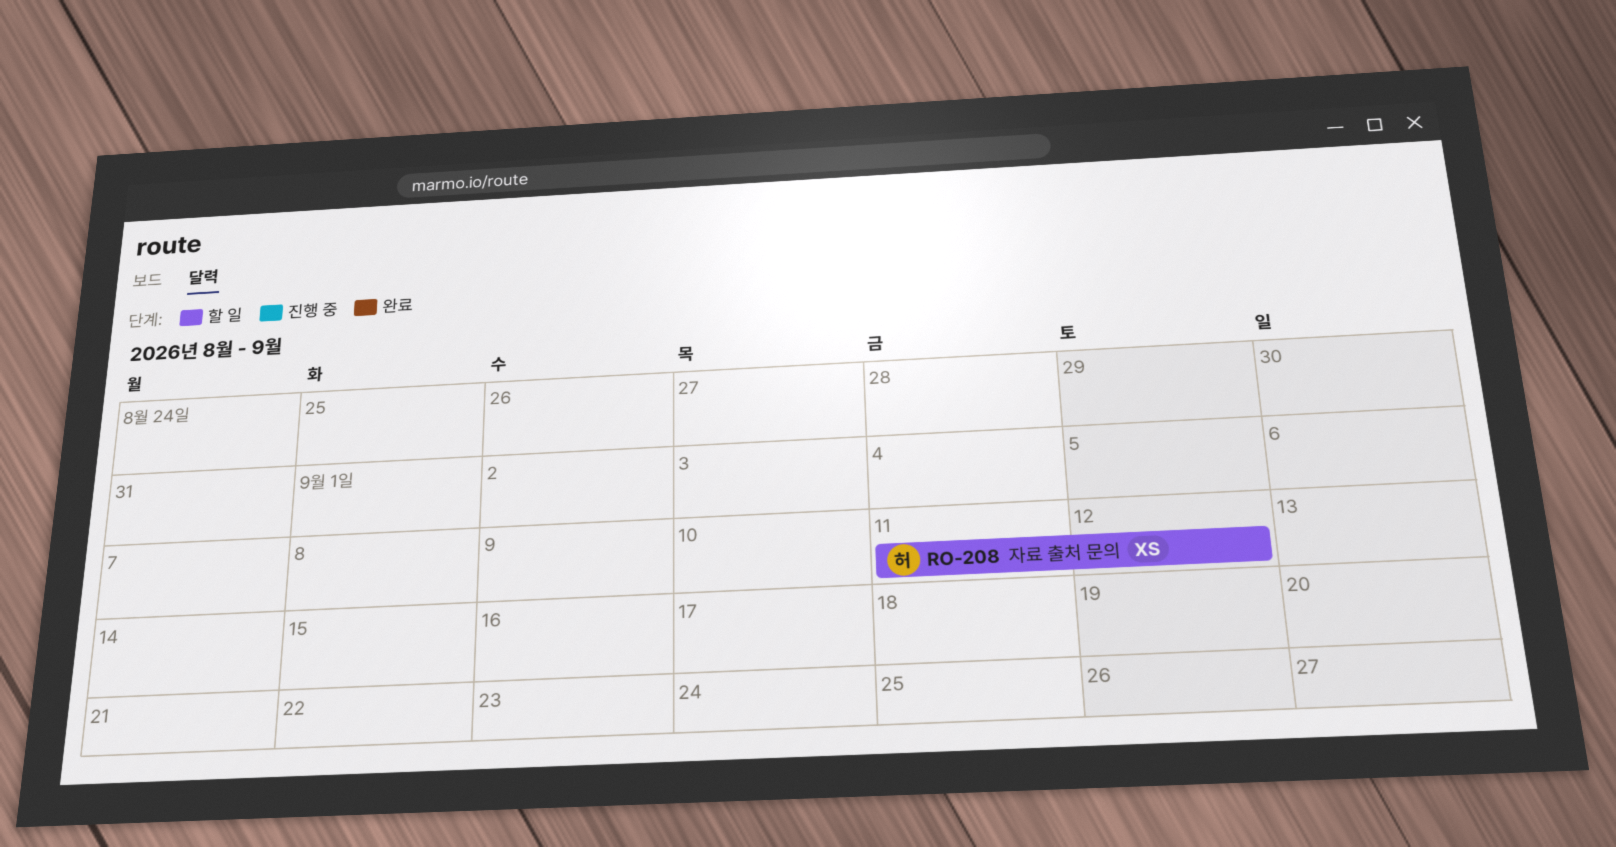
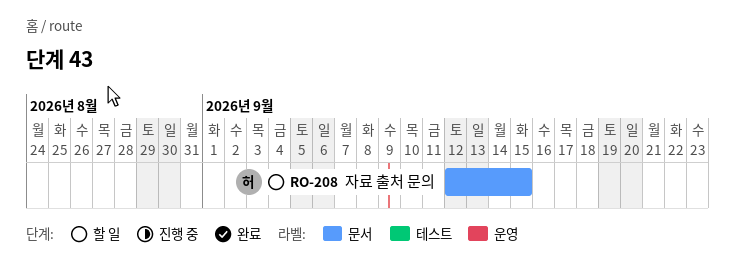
RO-208, start: Sep 11 -> Sep 12
RO-208, due: Sep 12 -> Sep 15

